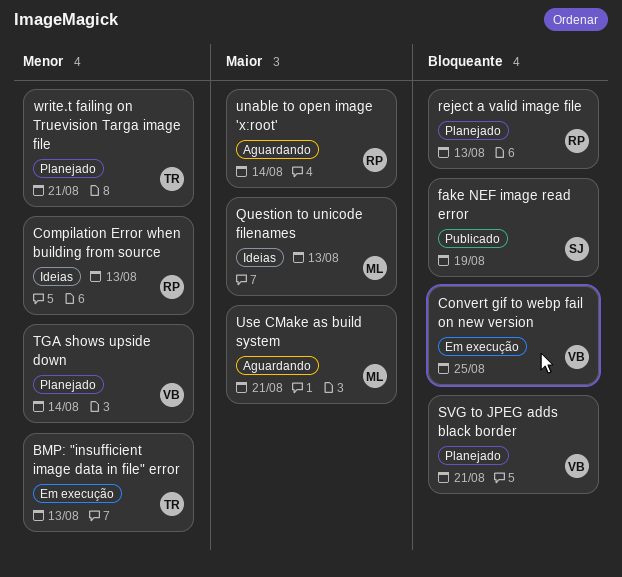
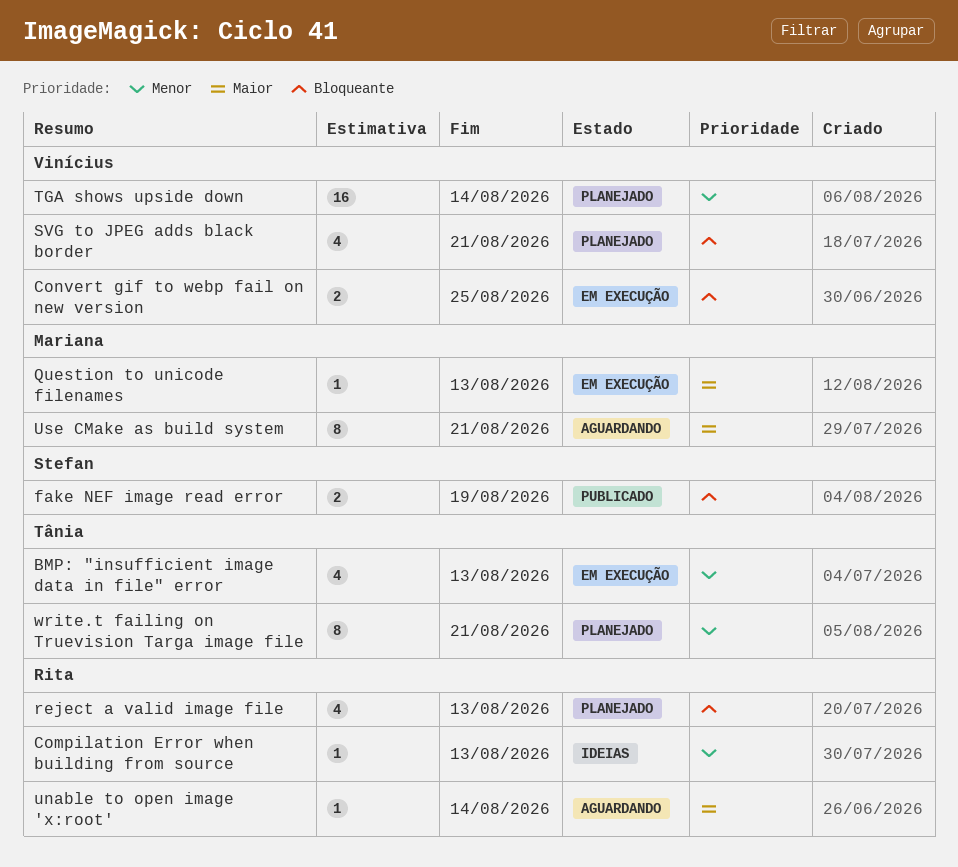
Question to unicode filenames, status: Ideias -> Em execução

